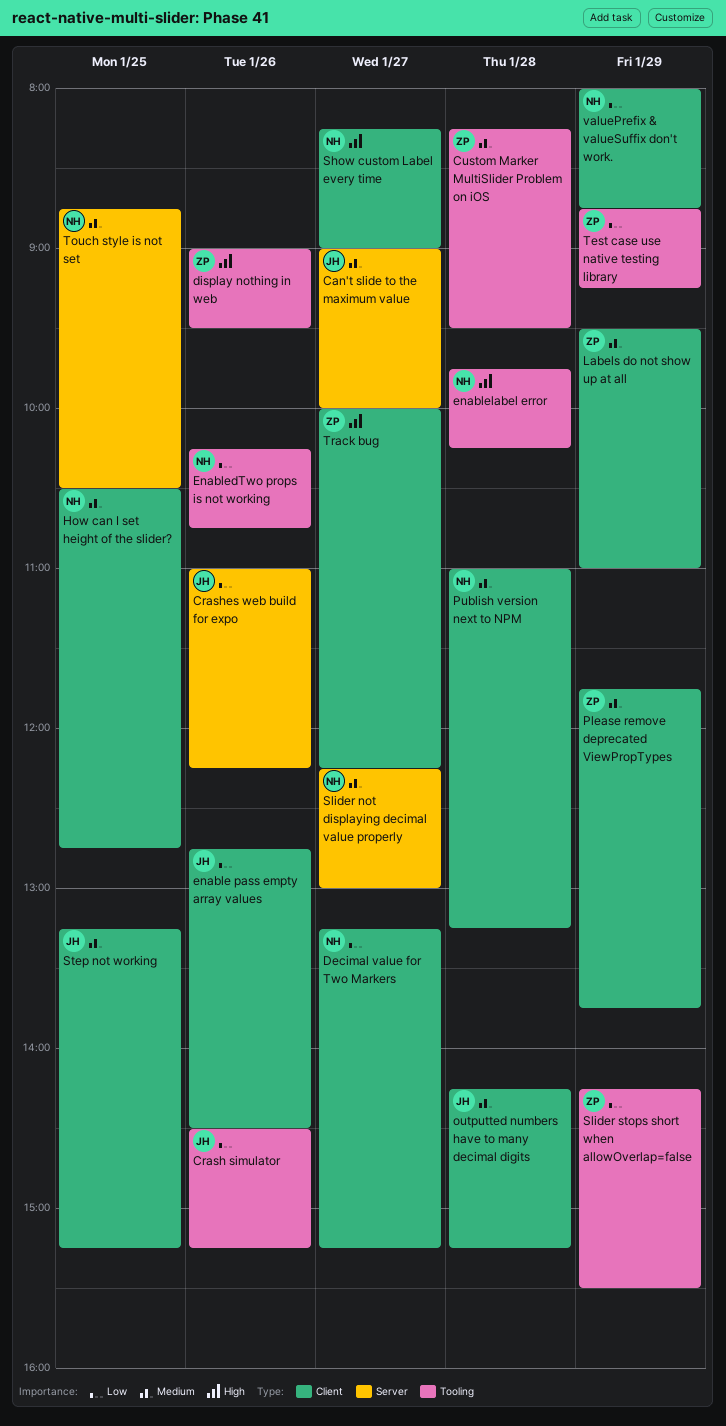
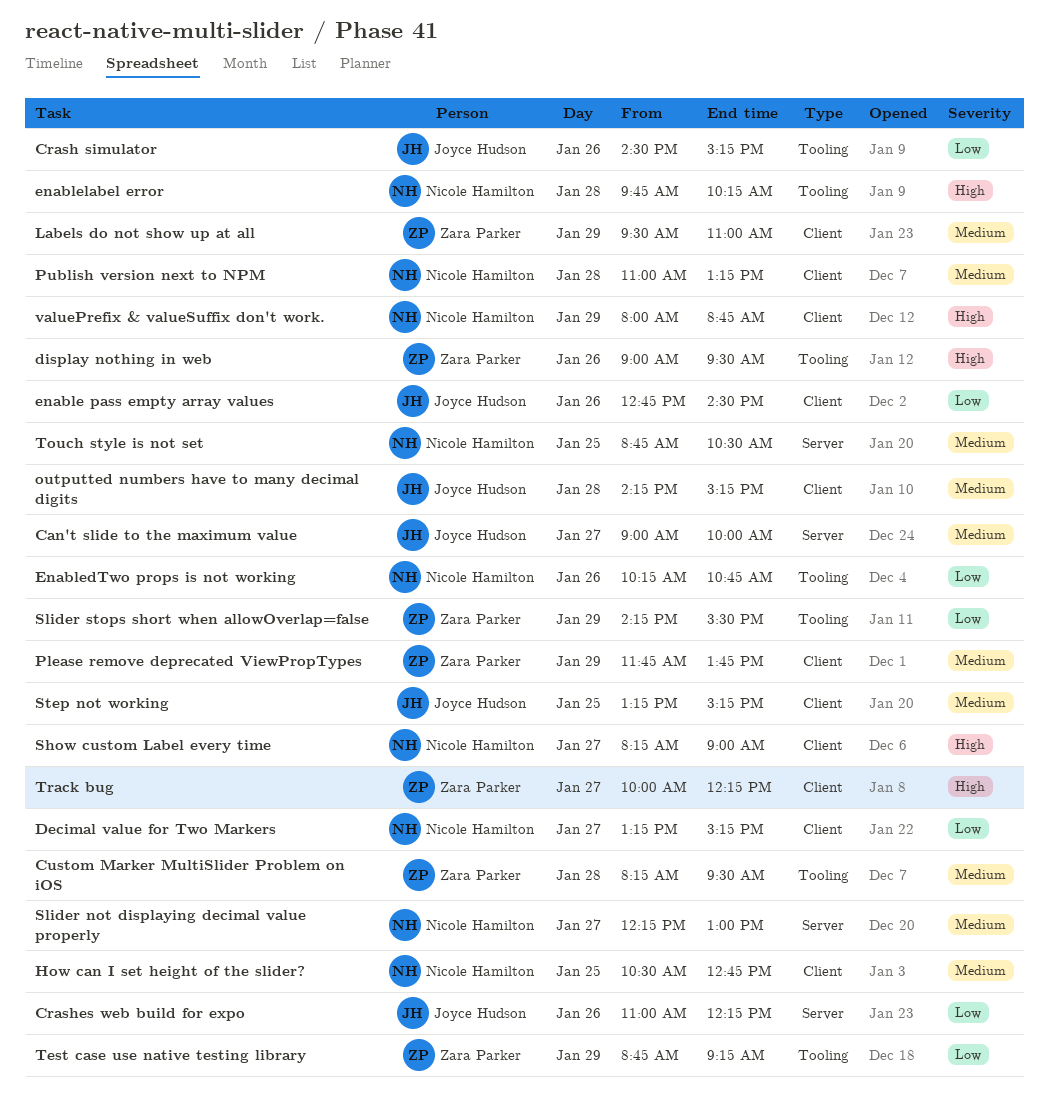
valuePrefix & valueSuffix don't work., priority: Low -> High

